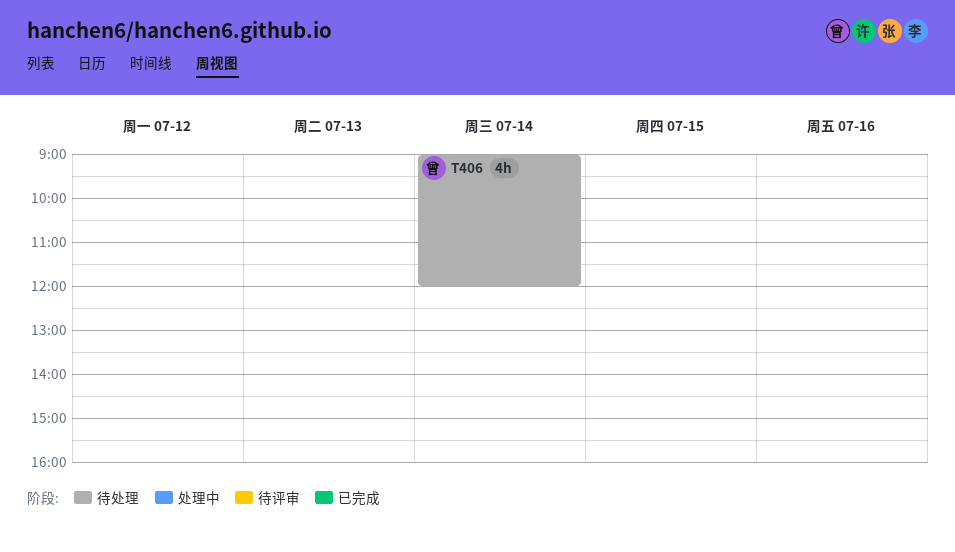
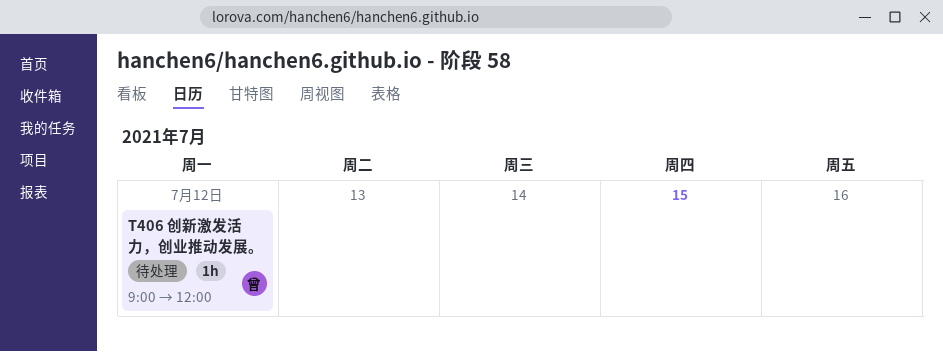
T406, estimate: 4h -> 1h
T406, day: Jul 14 -> Jul 12

